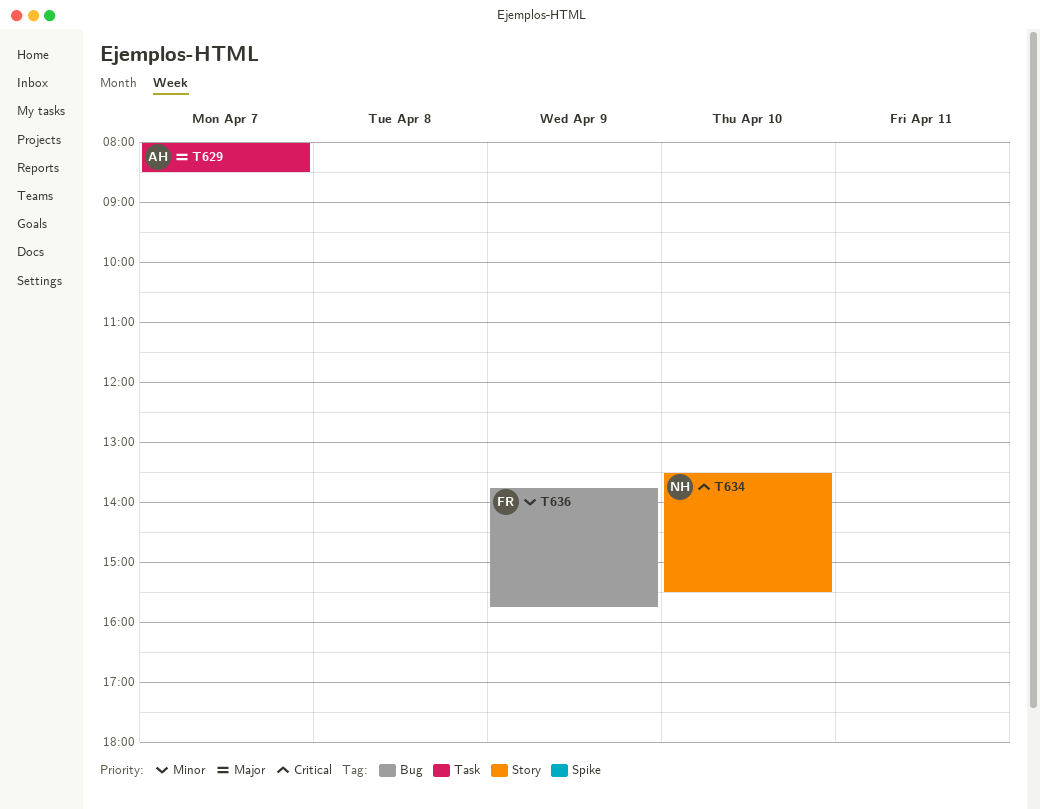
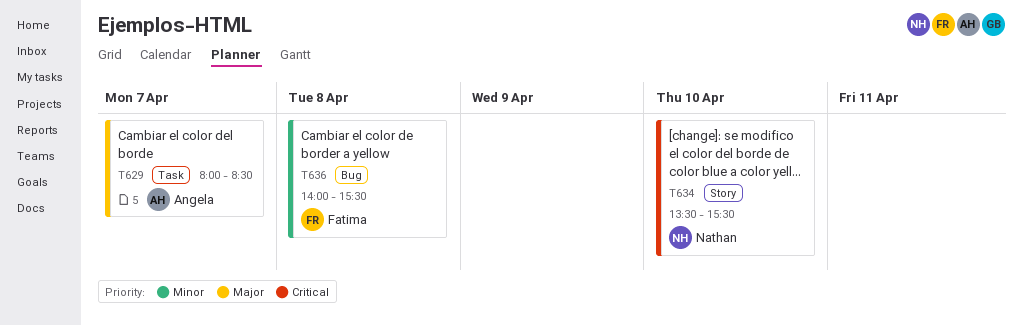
T636, day: Apr 9 -> Apr 8
T636, begins: 13:45 -> 14:00
T636, ends: 15:45 -> 15:30

